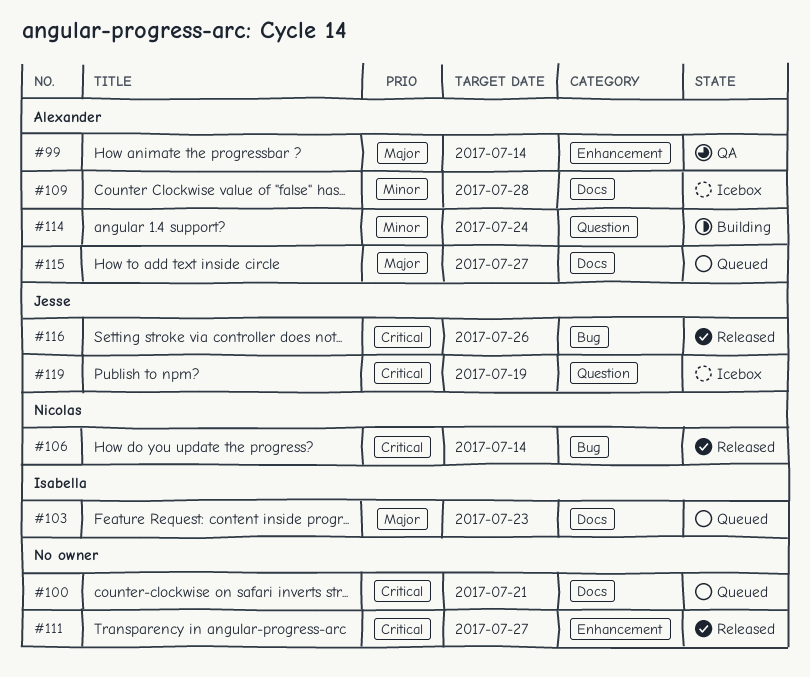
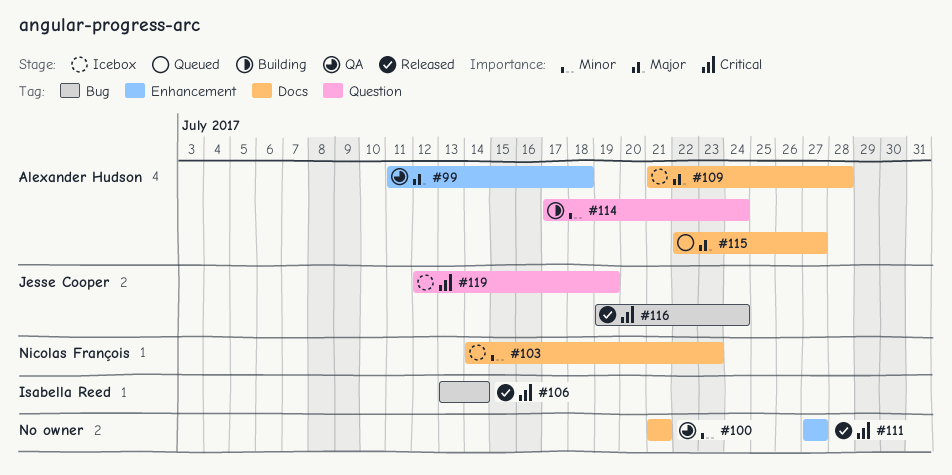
#99, due: Jul 14 -> Jul 18
#100, status: Queued -> QA
#100, priority: Critical -> Minor
#103, status: Queued -> Icebox
#103, owner: Isabella Reed -> Nicolas François
#103, priority: Major -> Minor
#106, owner: Nicolas François -> Isabella Reed
#109, priority: Minor -> Major
#116, due: Jul 26 -> Jul 24

